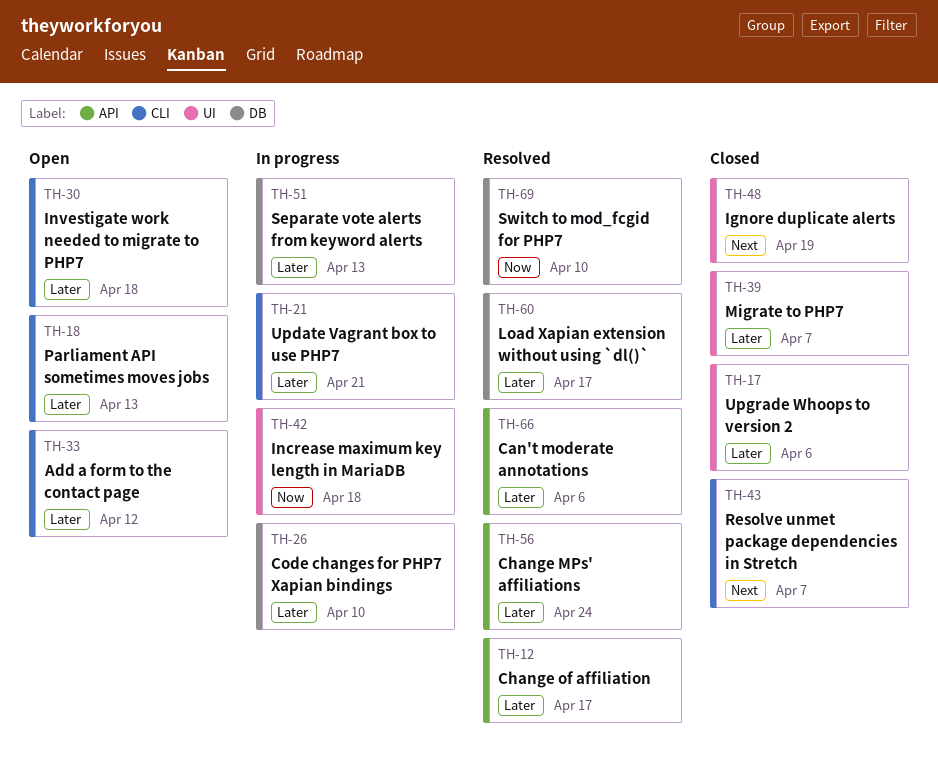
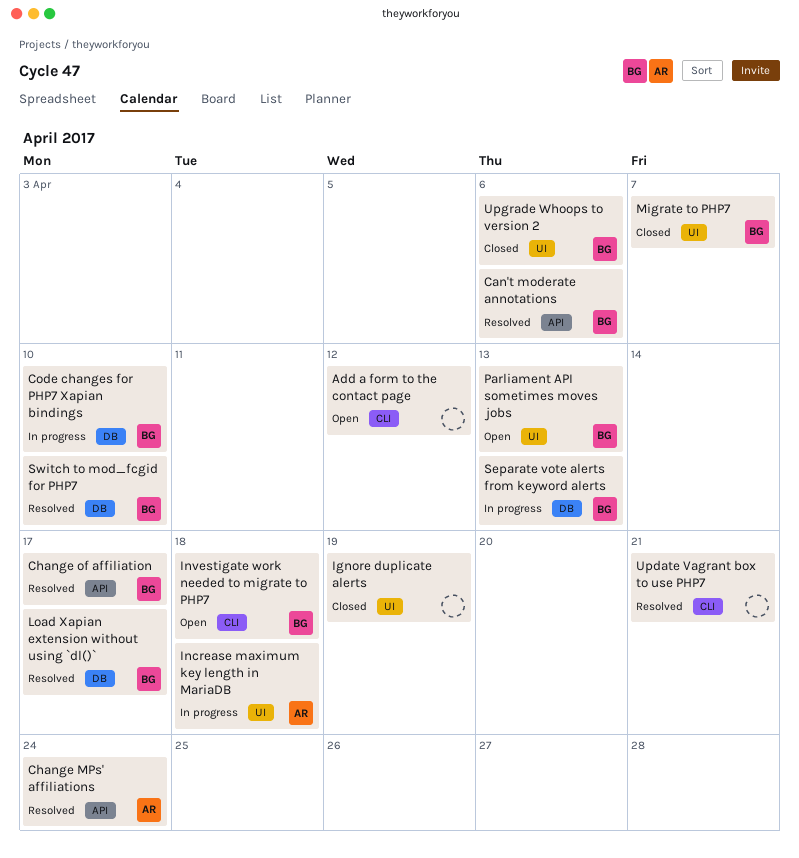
Parliament API sometimes moves jobs, label: CLI -> UI
Resolve unmet package dependencies in Stretch: present -> none
Update Vagrant box to use PHP7, status: In progress -> Resolved

